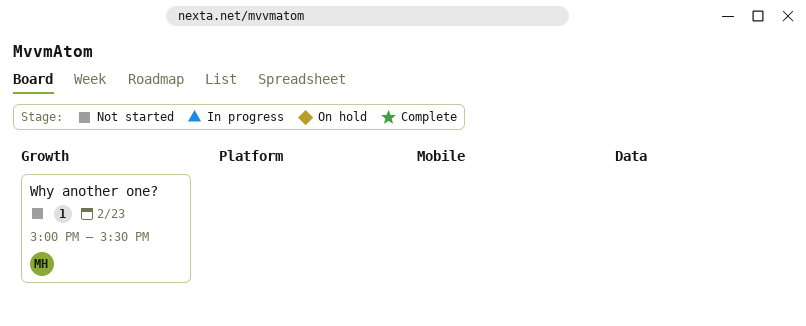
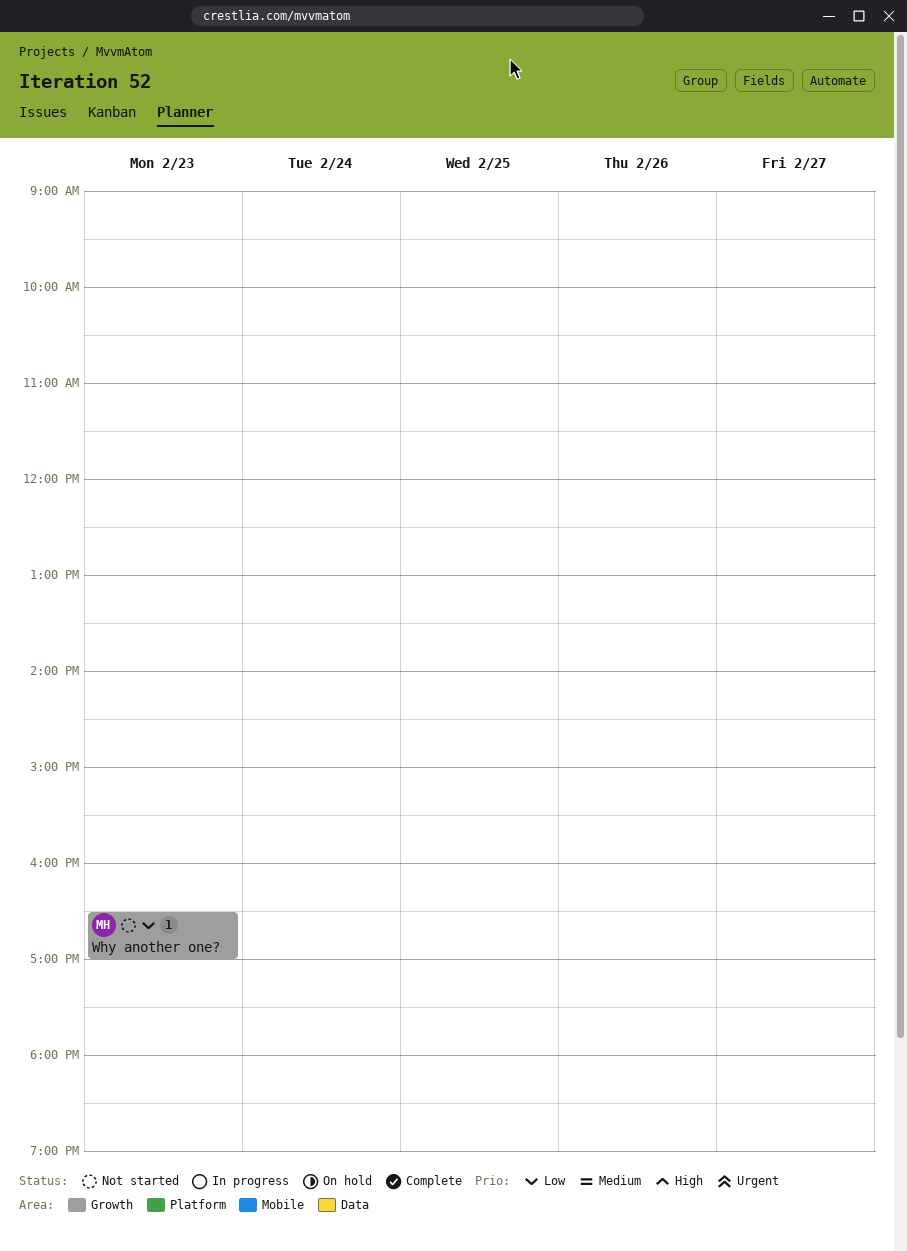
Why another one?, begins: 15:00 -> 16:30
Why another one?, ends: 15:30 -> 17:00

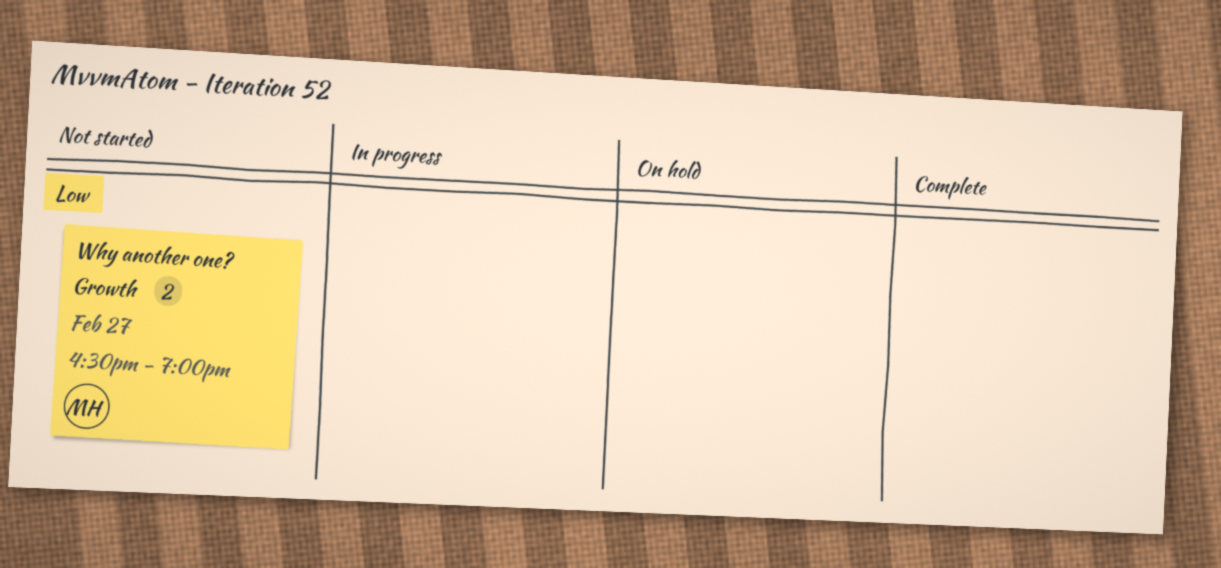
Why another one?, estimate: 1 -> 2
Why another one?, day: Feb 23 -> Feb 27
Why another one?, ends: 17:00 -> 19:00

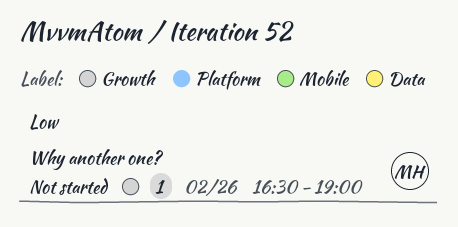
Why another one?, estimate: 2 -> 1
Why another one?, day: Feb 27 -> Feb 26

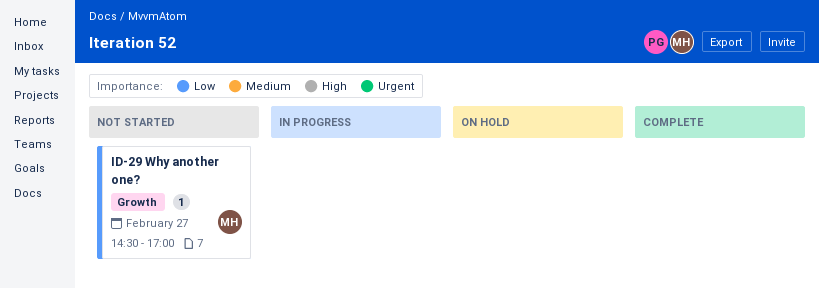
Why another one?, day: Feb 26 -> Feb 27
Why another one?, begins: 16:30 -> 14:30
Why another one?, ends: 19:00 -> 17:00

